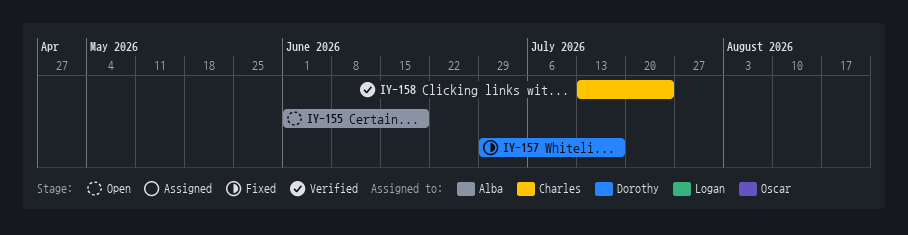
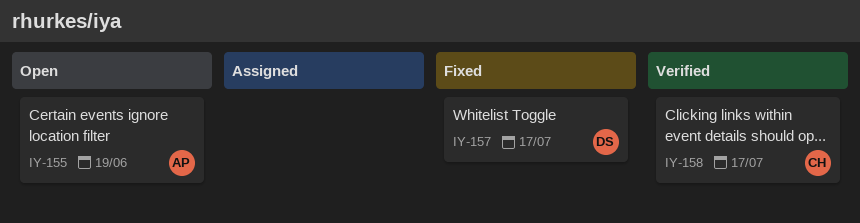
IY-158, due: Jul 24 -> Jul 17

